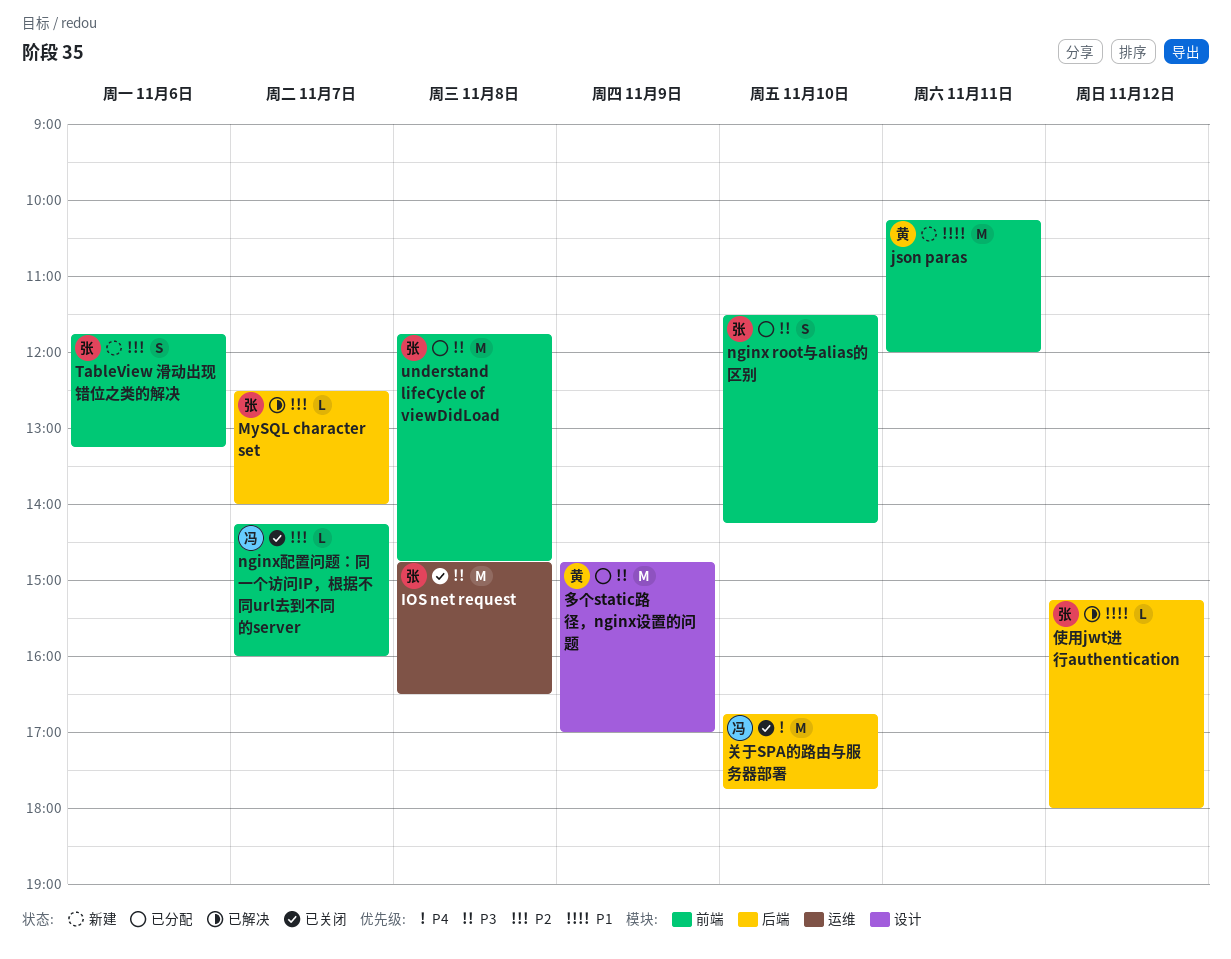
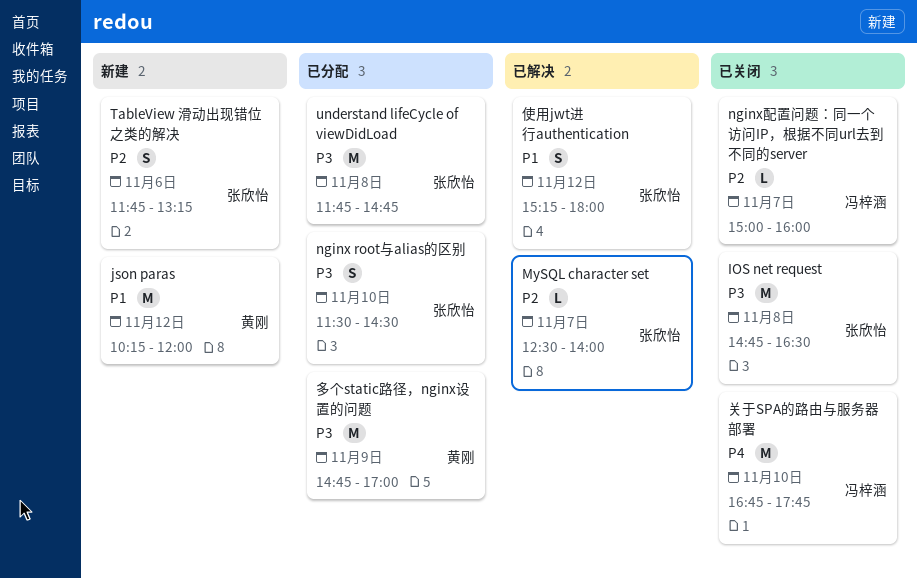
json paras, day: Nov 11 -> Nov 12
nginx root与alias的区别, ends: 14:15 -> 14:30
nginx配置问题：同一个访问IP，根据不同url去到不同的server, begins: 14:15 -> 15:00
使用jwt进行authentication, estimate: L -> S

